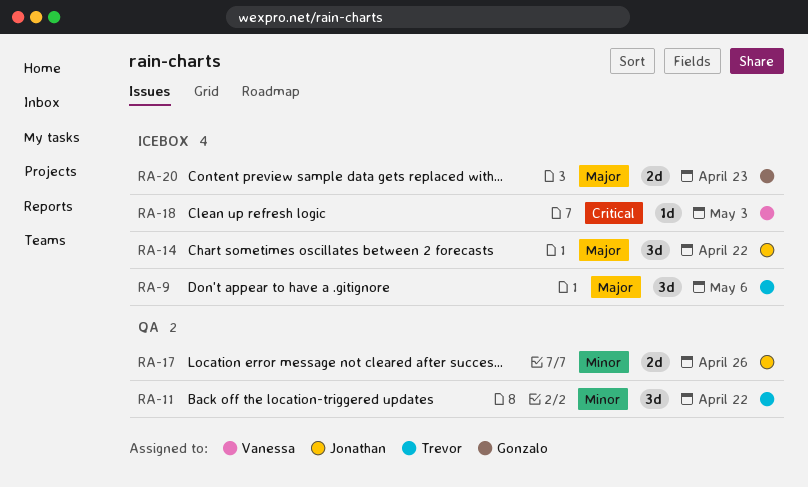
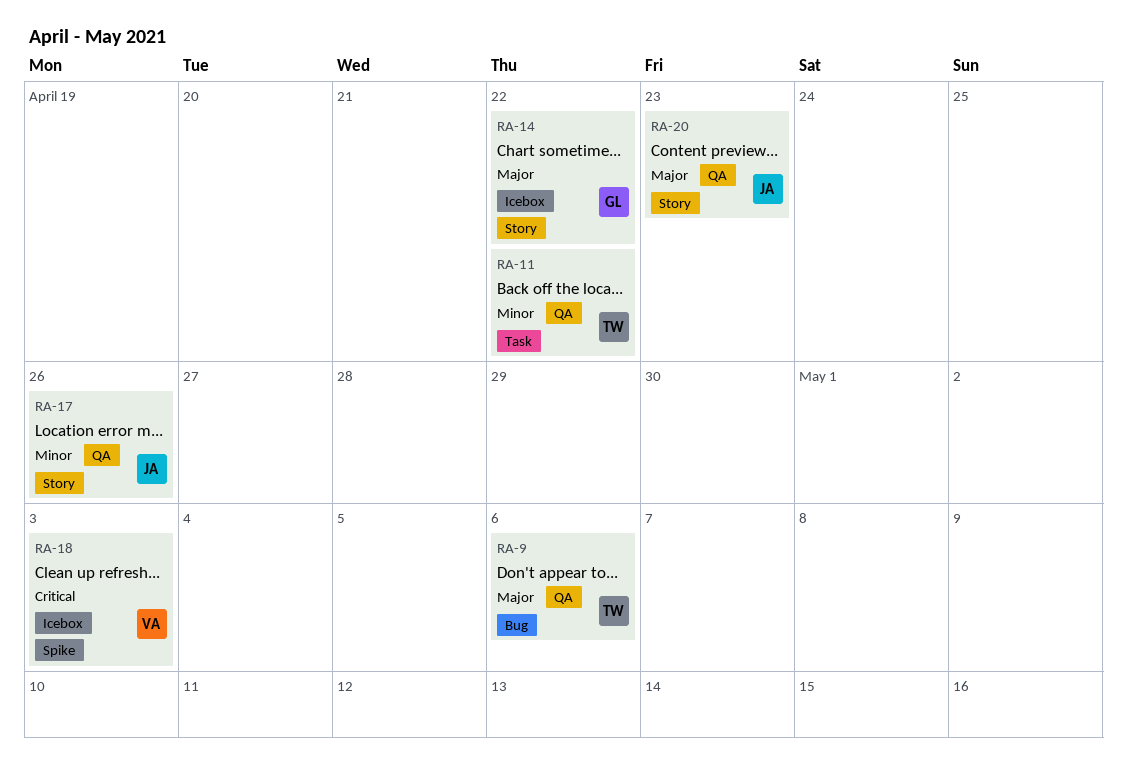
RA-9, status: Icebox -> QA
RA-14, owner: Jonathan -> Gonzalo
RA-20, status: Icebox -> QA
RA-20, owner: Gonzalo -> Jonathan

